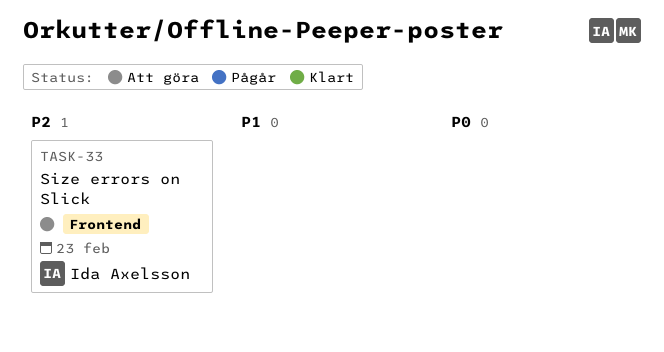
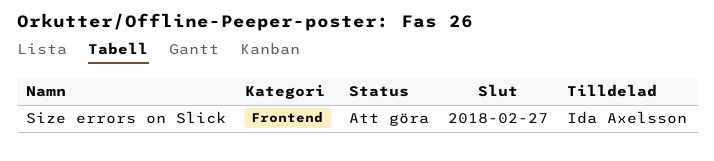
Size errors on Slick, due: Feb 23 -> Feb 27

